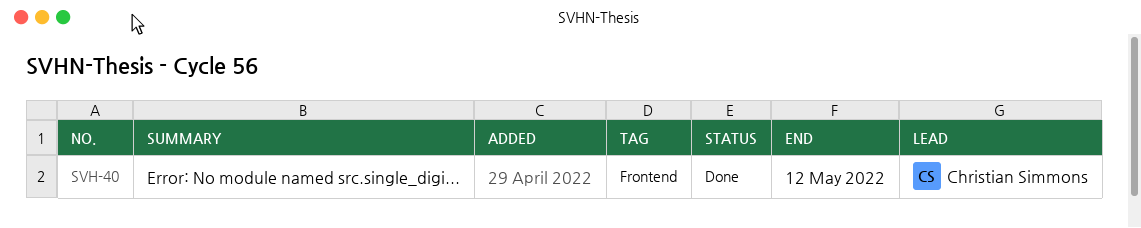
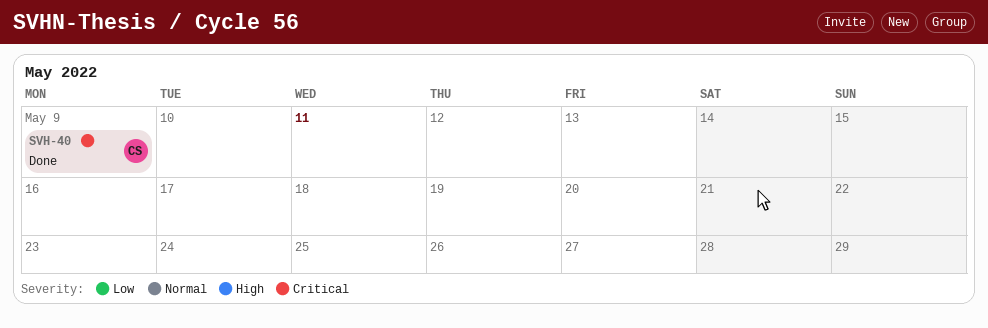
SVH-40, due: May 12 -> May 9

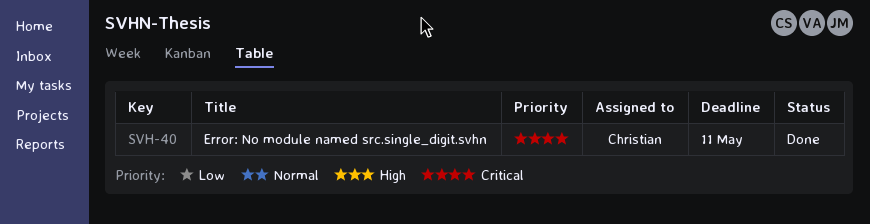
SVH-40, due: May 9 -> May 11

